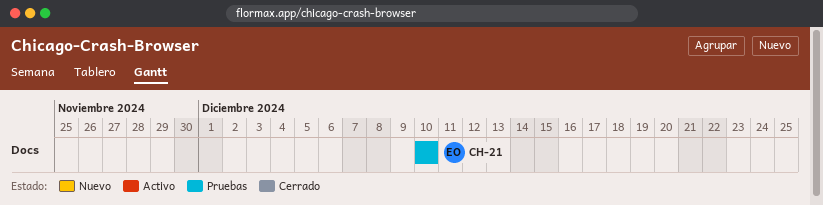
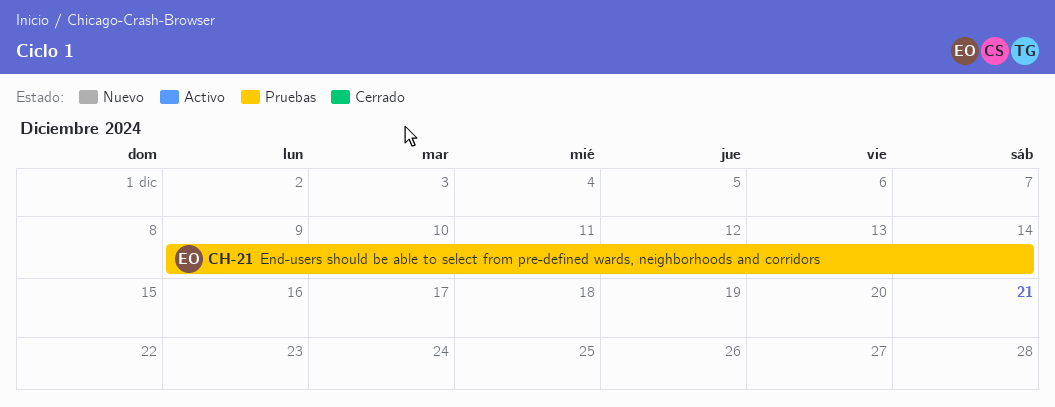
CH-21, start: Dec 10 -> Dec 9
CH-21, due: Dec 10 -> Dec 14

